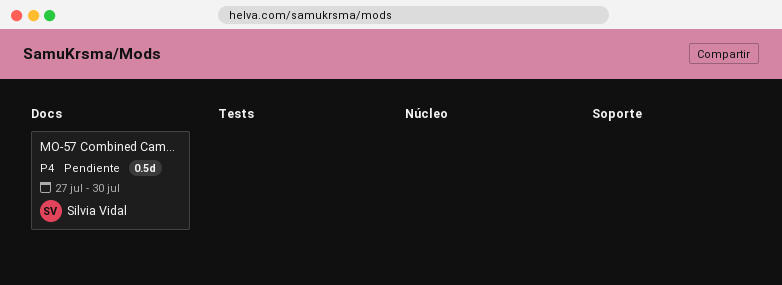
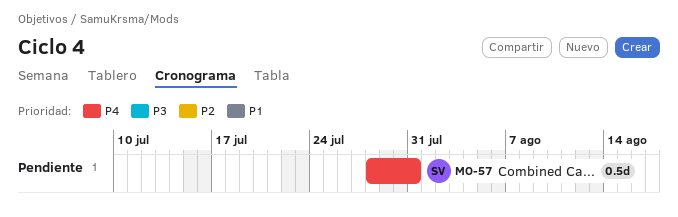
MO-57, start: Jul 27 -> Jul 28
MO-57, due: Jul 30 -> Jul 31

